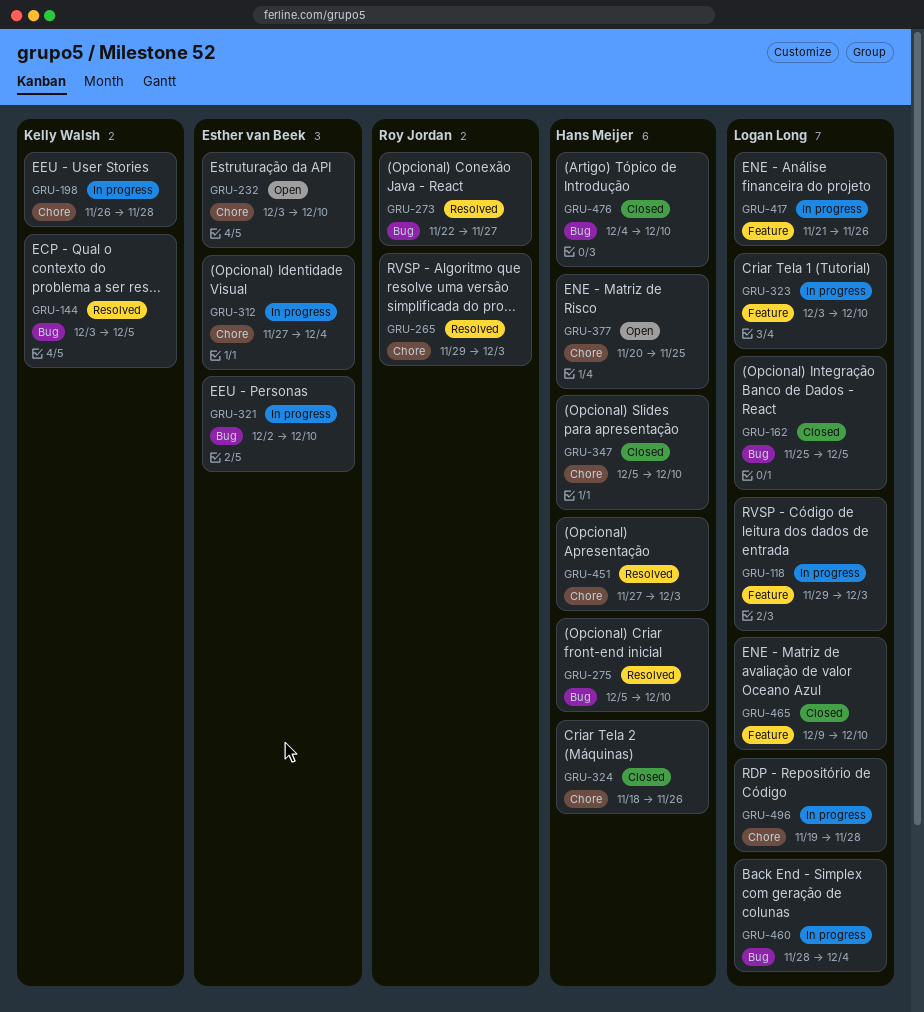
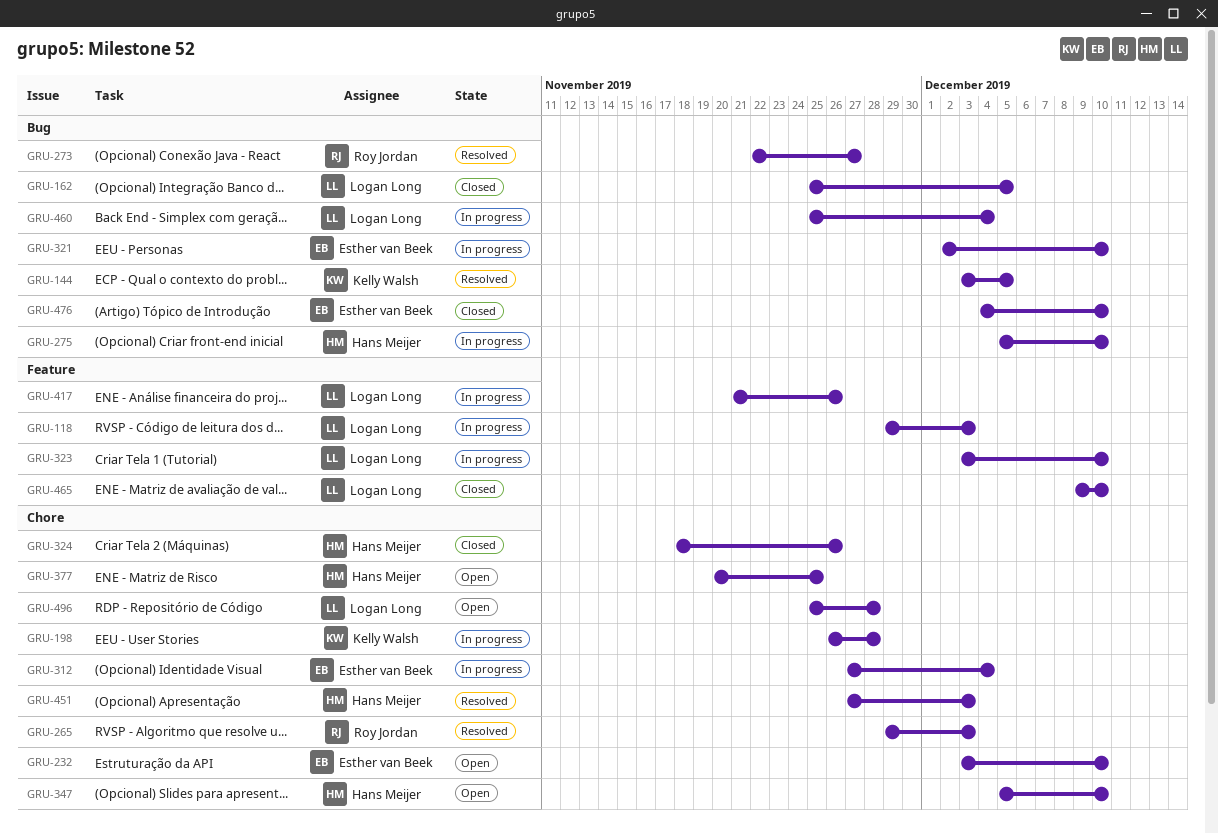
GRU-275, status: Resolved -> In progress
GRU-347, status: Closed -> Open
GRU-460, start: Nov 28 -> Nov 25
GRU-476, owner: Hans Meijer -> Esther van Beek
GRU-496, status: In progress -> Open
GRU-496, start: Nov 19 -> Nov 25

